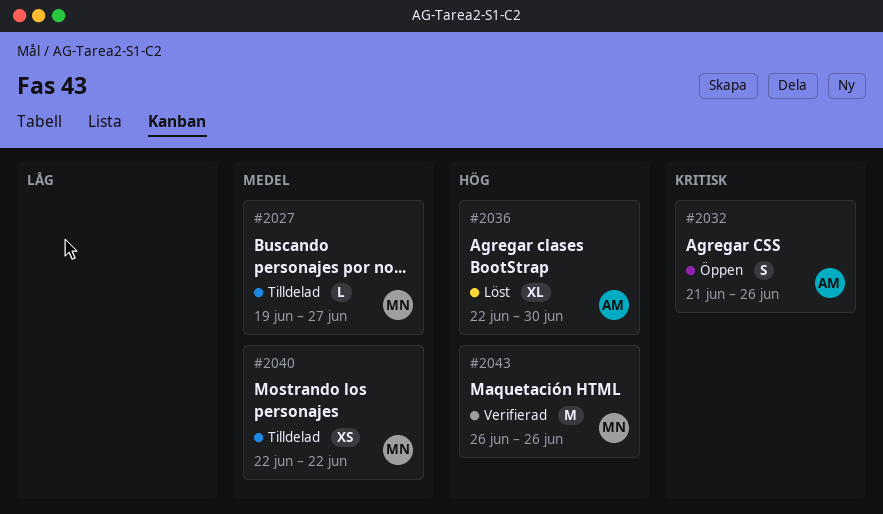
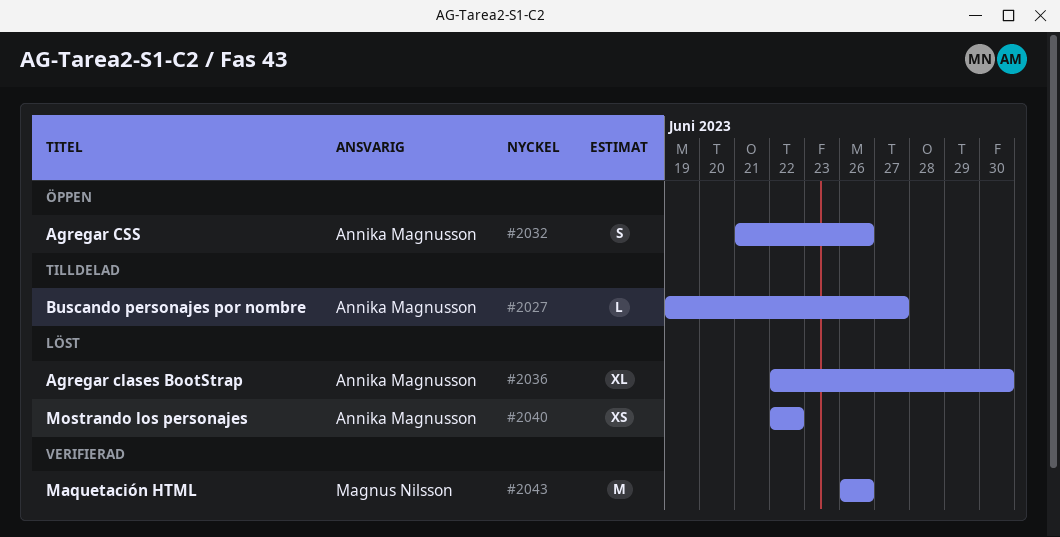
#2027, owner: Magnus Nilsson -> Annika Magnusson
#2040, status: Tilldelad -> Löst
#2040, owner: Magnus Nilsson -> Annika Magnusson

